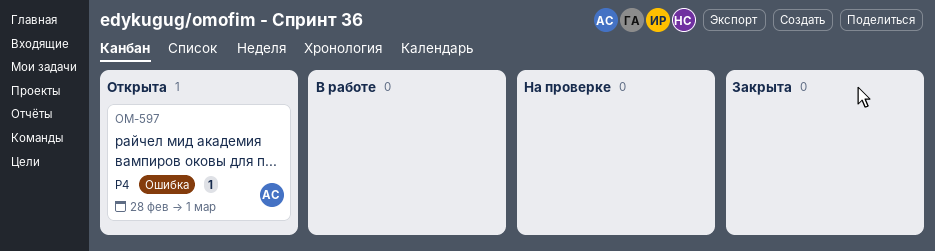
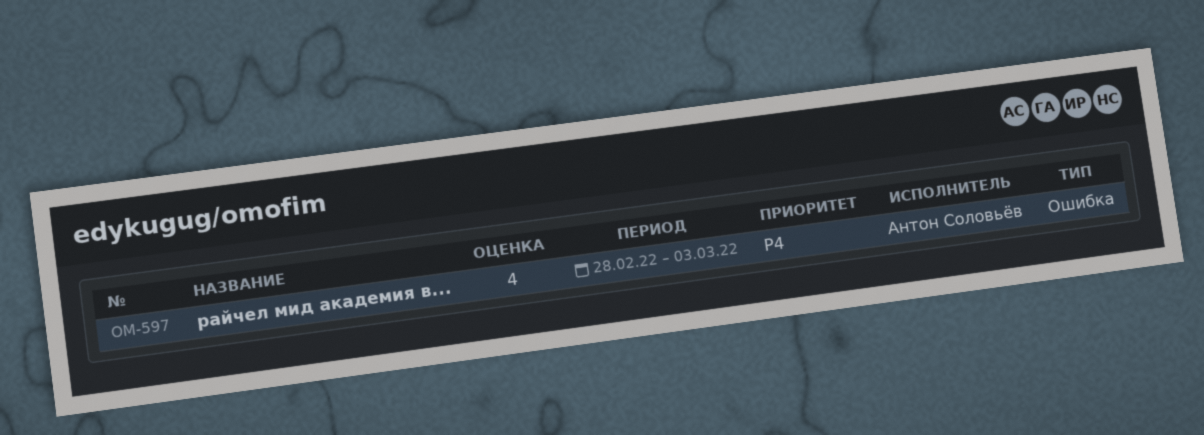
OM-597, estimate: 1 -> 4
OM-597, due: Mar 1 -> Mar 3

